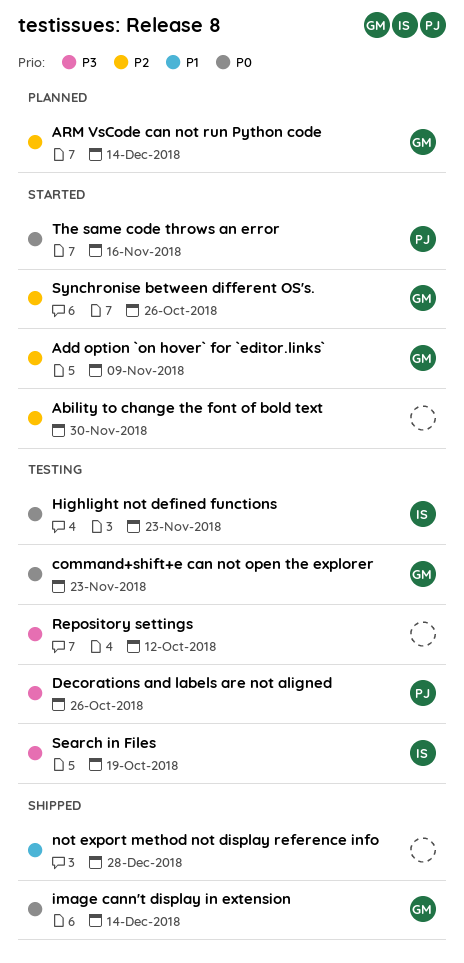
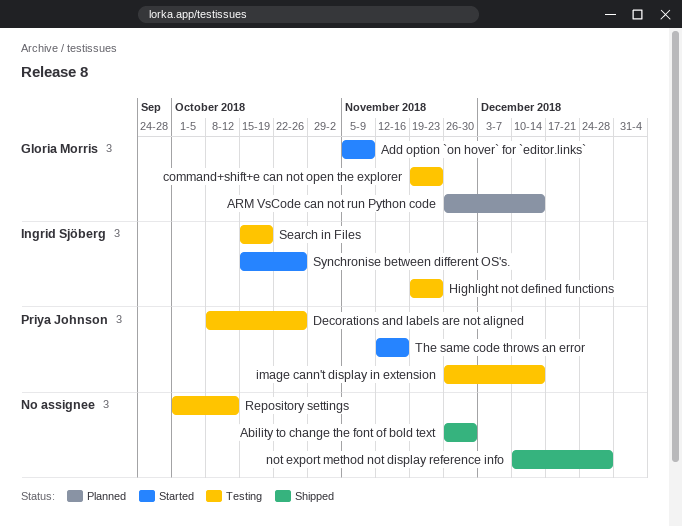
Ability to change the font of bold text, status: Started -> Shipped
image cann't display in extension, status: Shipped -> Testing
image cann't display in extension, owner: Gloria Morris -> Priya Johnson
Synchronise between different OS's., owner: Gloria Morris -> Ingrid Sjöberg

